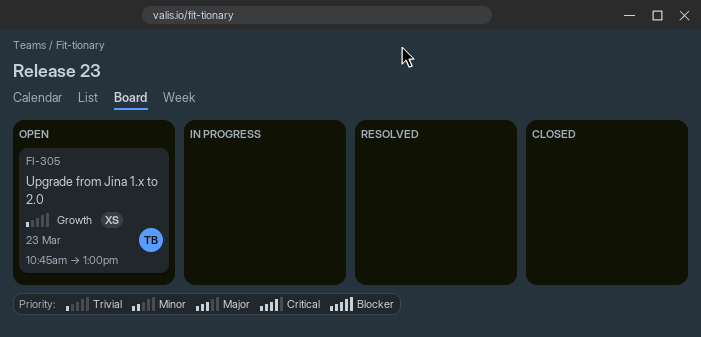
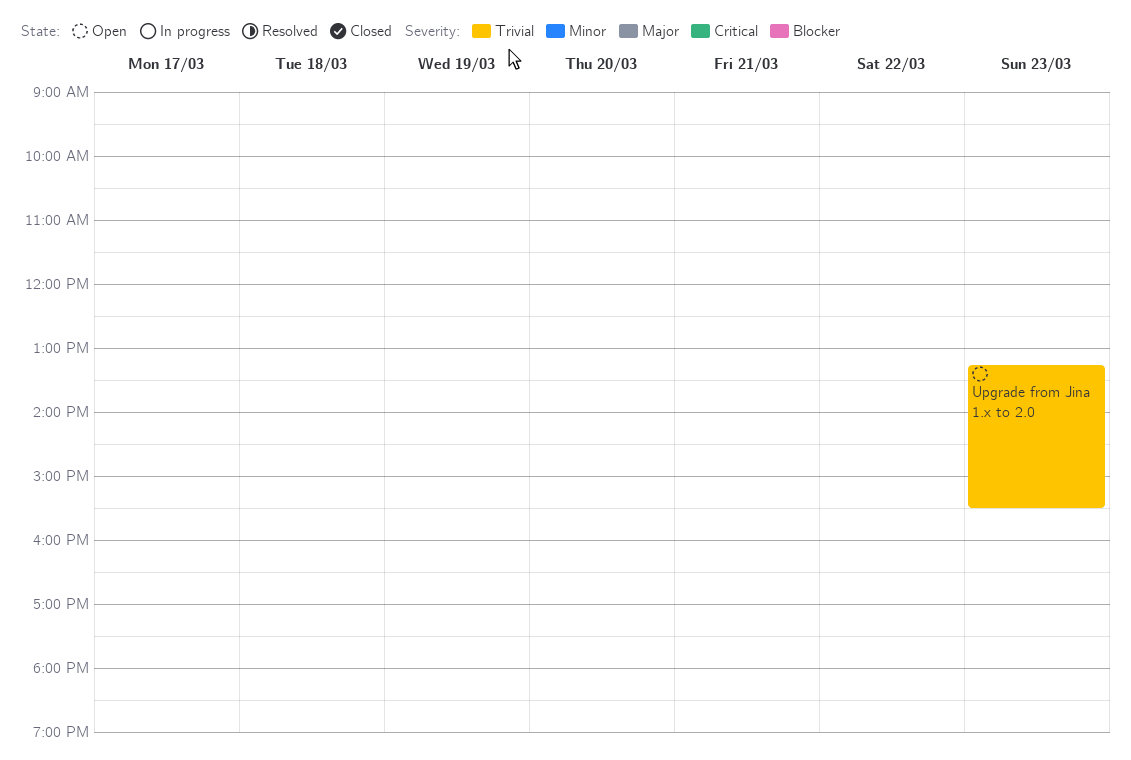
Upgrade from Jina 1.x to 2.0, begins: 10:45 -> 13:15
Upgrade from Jina 1.x to 2.0, ends: 13:00 -> 15:30

